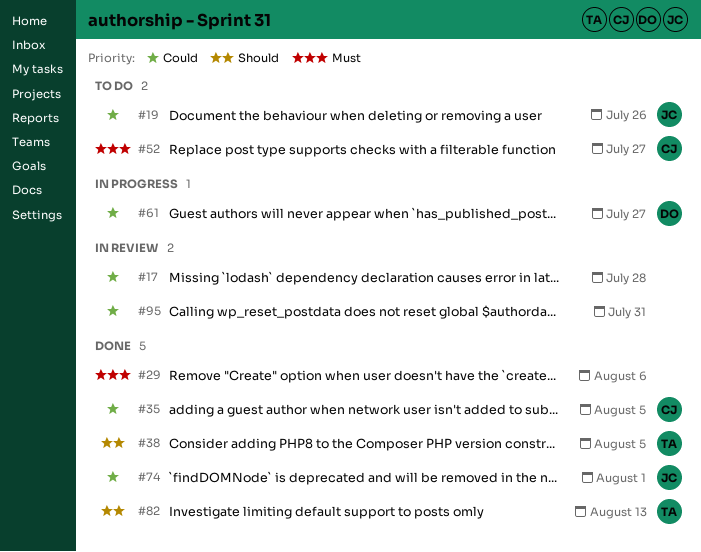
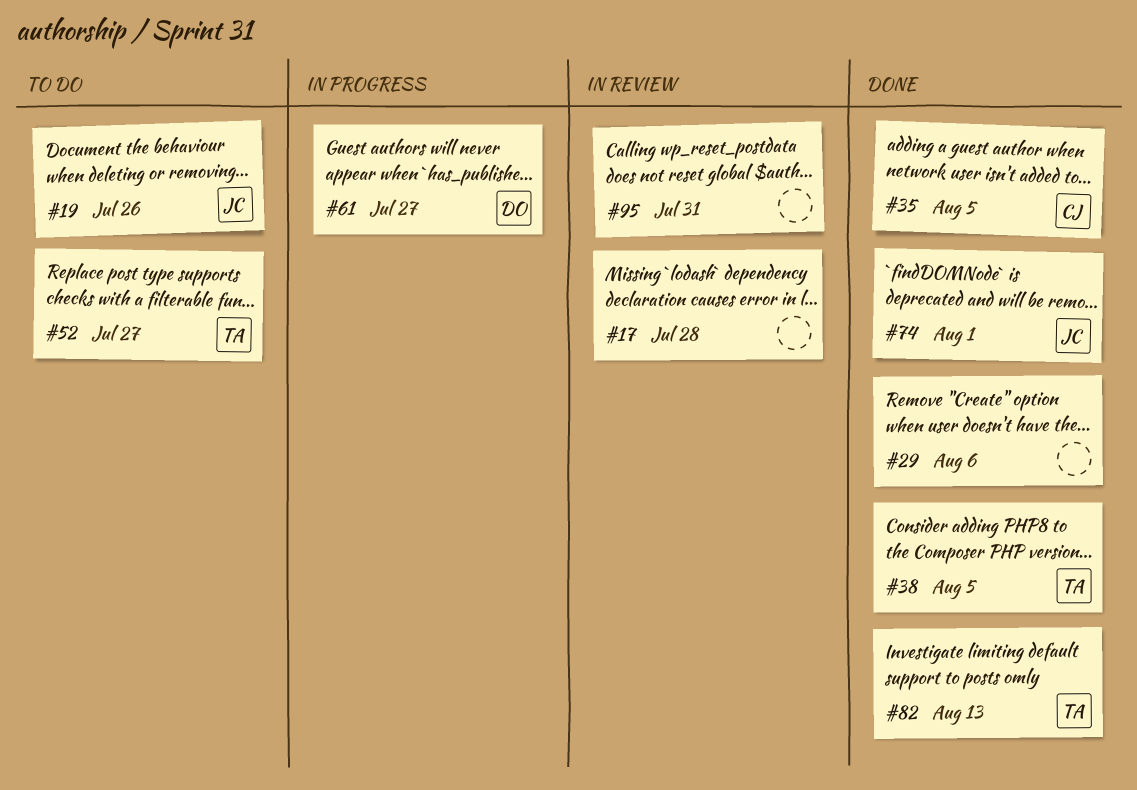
#52, owner: CJ -> TA

